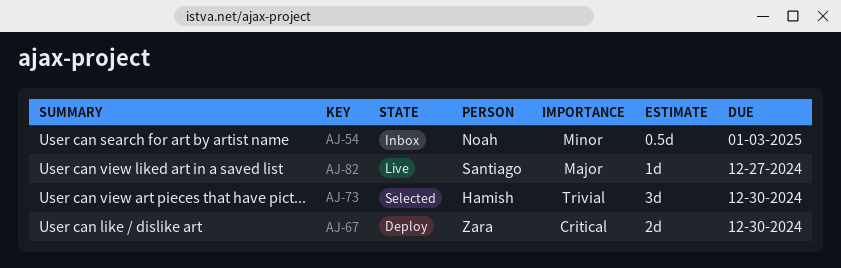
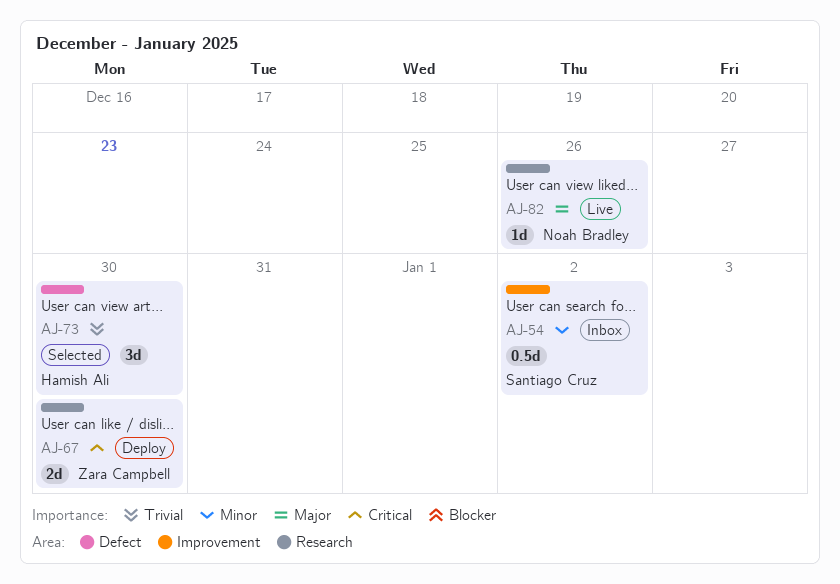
AJ-54, owner: Noah Bradley -> Santiago Cruz
AJ-54, due: Jan 3 -> Jan 2
AJ-82, owner: Santiago Cruz -> Noah Bradley
AJ-82, due: Dec 27 -> Dec 26

